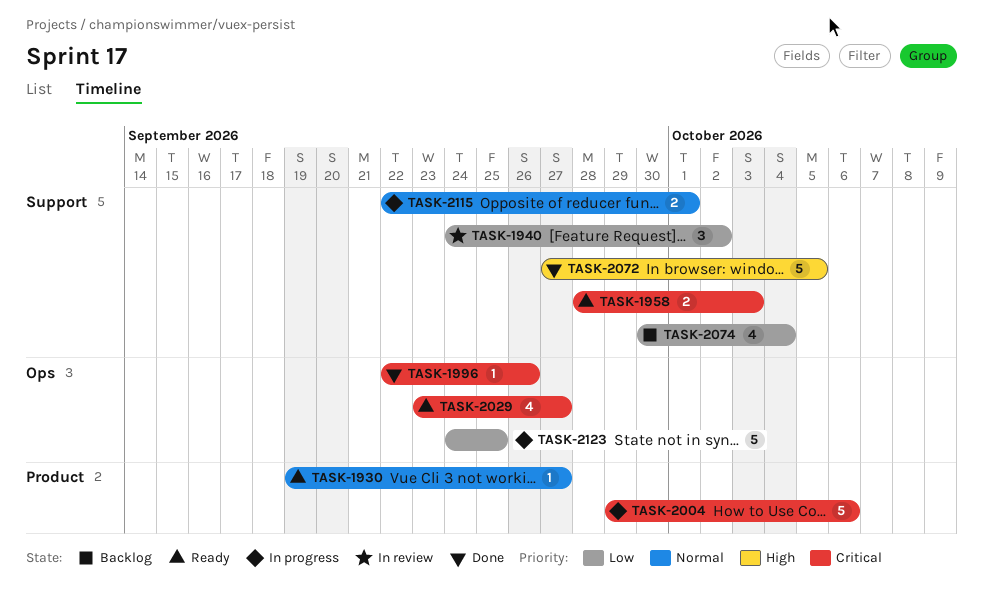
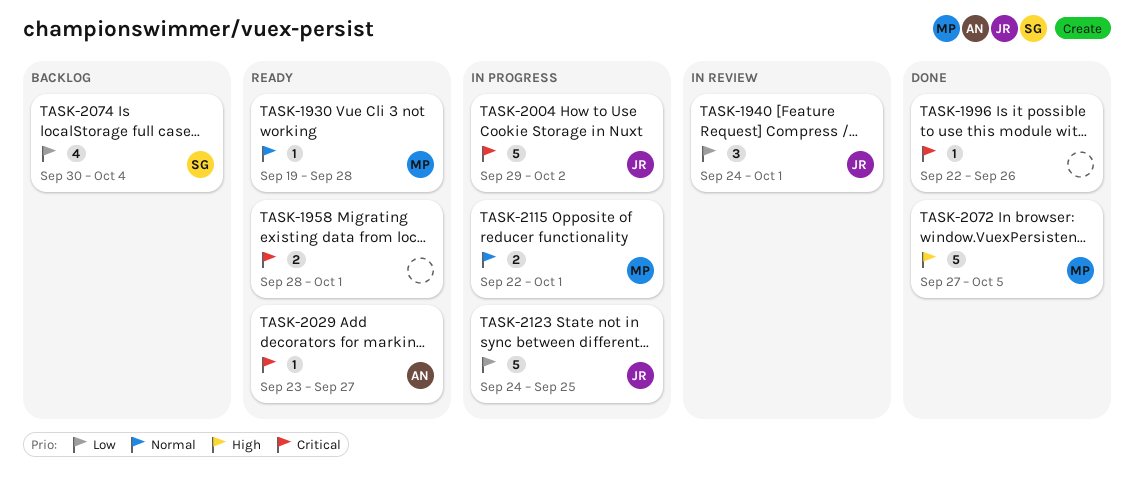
TASK-1930, due: Sep 27 -> Sep 28
TASK-1940, due: Oct 2 -> Oct 1
TASK-1958, due: Oct 3 -> Oct 1
TASK-2004, due: Oct 6 -> Oct 2
TASK-2029, estimate: 4 -> 1

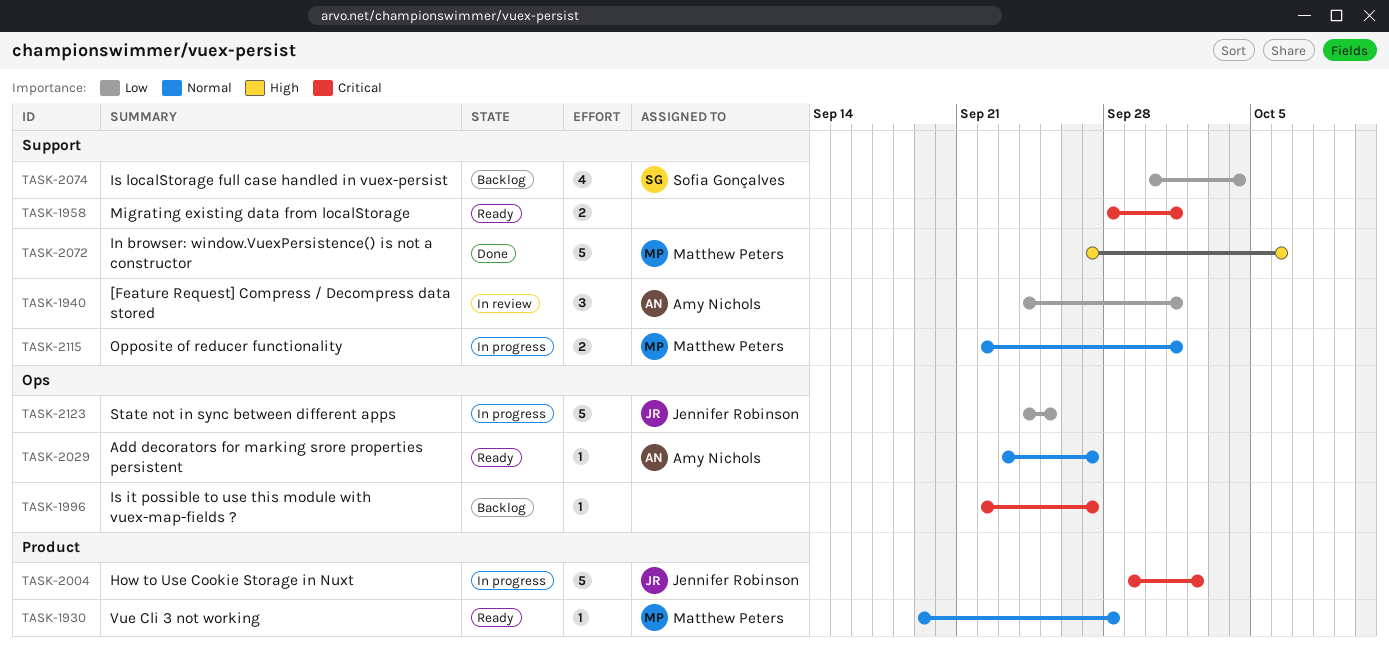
TASK-1940, owner: Jennifer Robinson -> Amy Nichols
TASK-1996, status: Done -> Backlog
TASK-1996, due: Sep 26 -> Sep 27
TASK-2029, priority: Critical -> Normal
TASK-2072, due: Oct 5 -> Oct 6

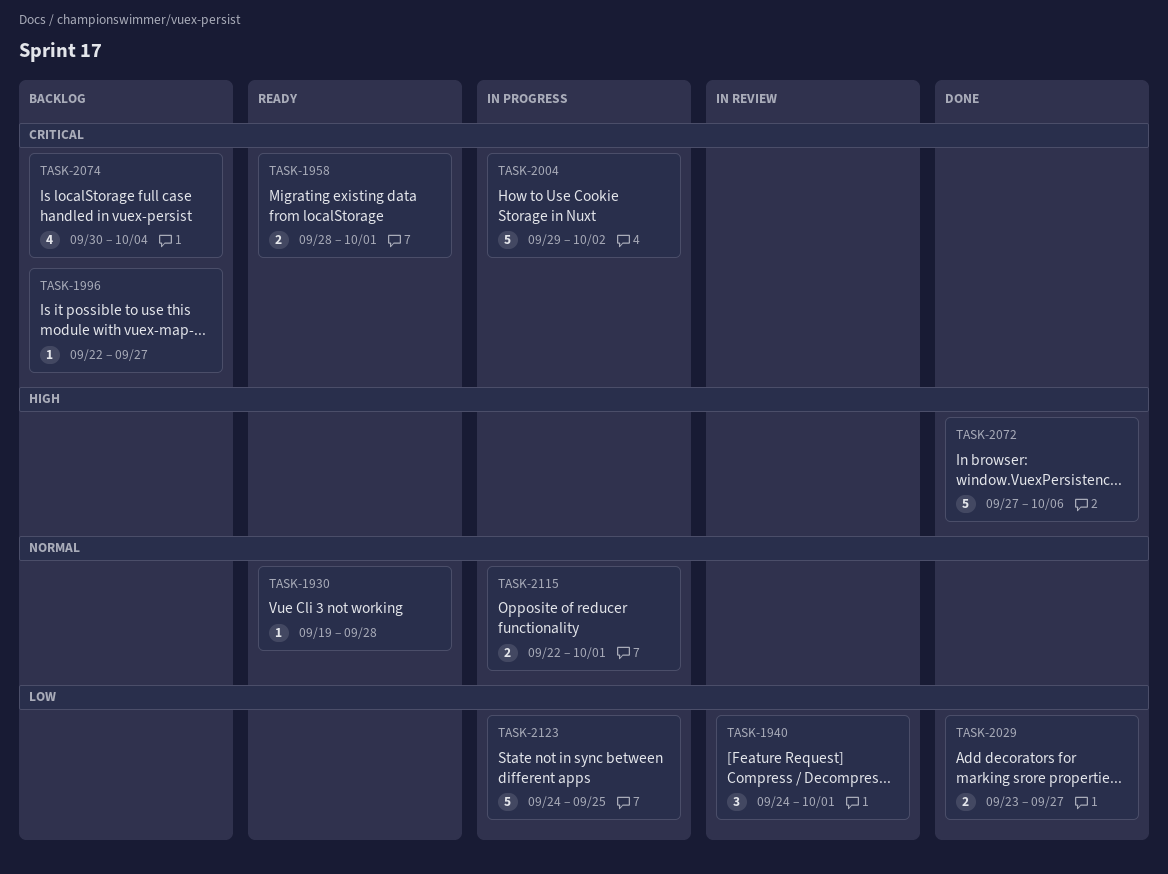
TASK-2029, status: Ready -> Done
TASK-2029, priority: Normal -> Low
TASK-2029, estimate: 1 -> 2
TASK-2074, priority: Low -> Critical

